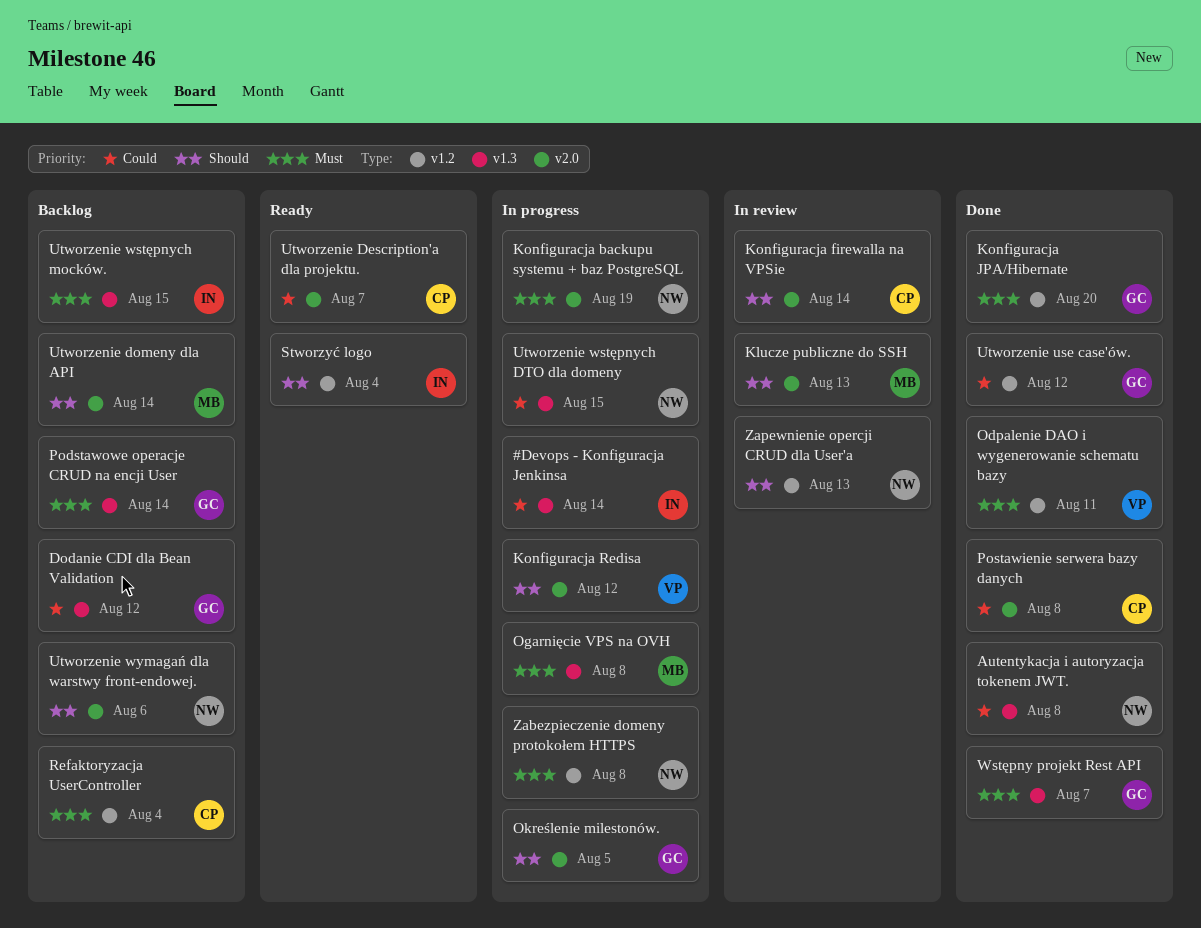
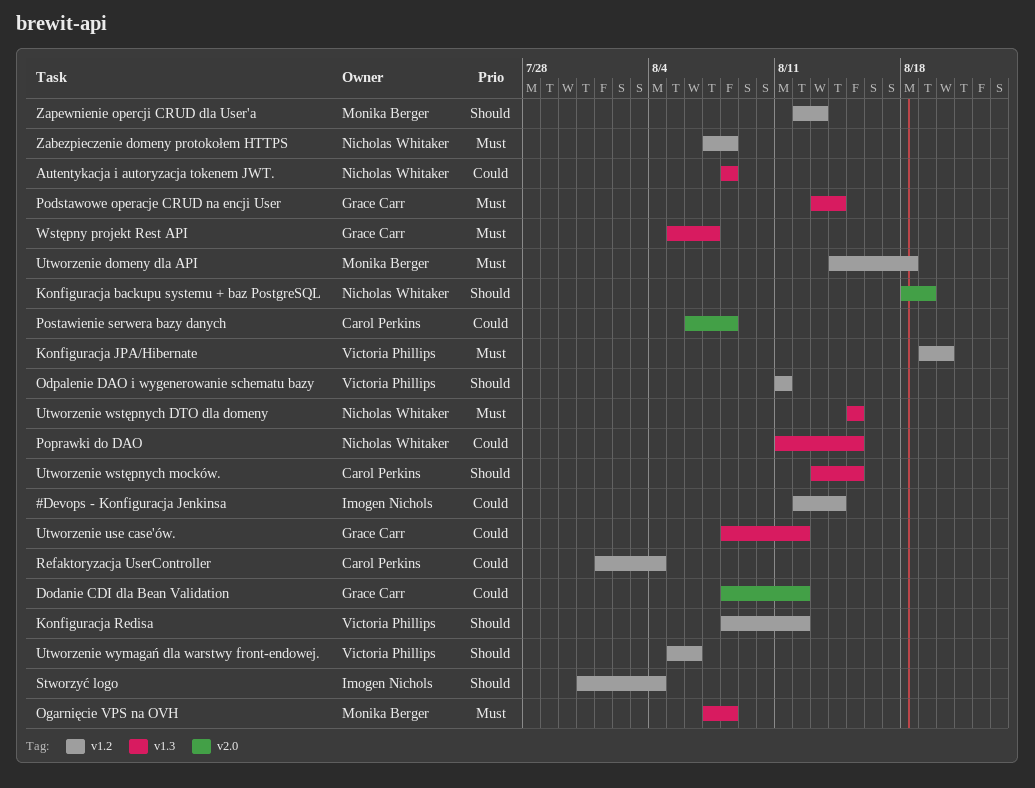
#Devops - Konfiguracja Jenkinsa, label: v1.3 -> v1.2
Dodanie CDI dla Bean Validation, label: v1.3 -> v2.0
Klucze publiczne do SSH: present -> none
Konfiguracja backupu systemu + baz PostgreSQL, priority: Must -> Should
Konfiguracja firewalla na VPSie: present -> none
Konfiguracja JPA/Hibernate, owner: Grace Carr -> Victoria Phillips
Konfiguracja Redisa, label: v2.0 -> v1.2
Odpalenie DAO i wygenerowanie schematu bazy, priority: Must -> Should
Określenie milestonów.: present -> none
Poprawki do DAO: none -> present
Refaktoryzacja UserController, priority: Must -> Could
Utworzenie Description'a dla projektu.: present -> none
Utworzenie domeny dla API, priority: Should -> Must
Utworzenie domeny dla API, label: v2.0 -> v1.2
Utworzenie domeny dla API, due: Aug 14 -> Aug 18
Utworzenie use case'ów., label: v1.2 -> v1.3
Utworzenie wstępnych DTO dla domeny, priority: Could -> Must
Utworzenie wstępnych mocków., owner: Imogen Nichols -> Carol Perkins
Utworzenie wstępnych mocków., priority: Must -> Should
Utworzenie wymagań dla warstwy front-endowej., owner: Nicholas Whitaker -> Victoria Phillips
Utworzenie wymagań dla warstwy front-endowej., label: v2.0 -> v1.2
Zapewnienie opercji CRUD dla User'a, owner: Nicholas Whitaker -> Monika Berger

